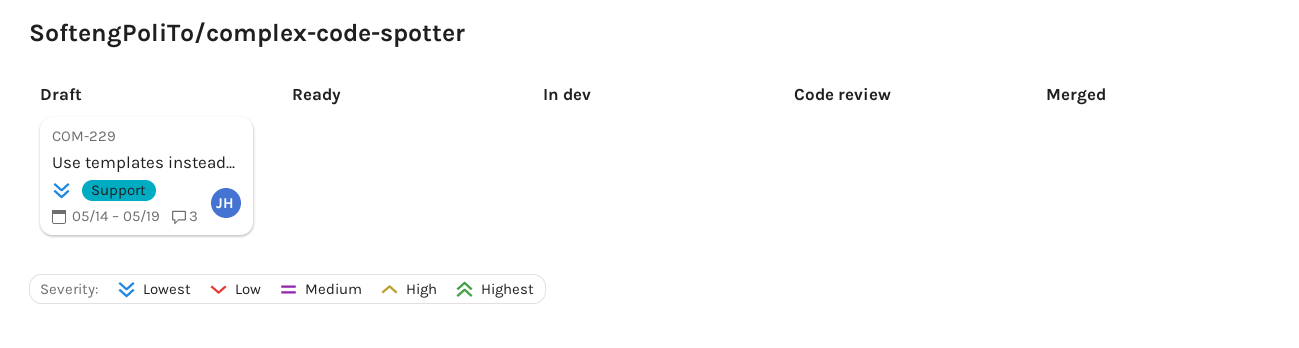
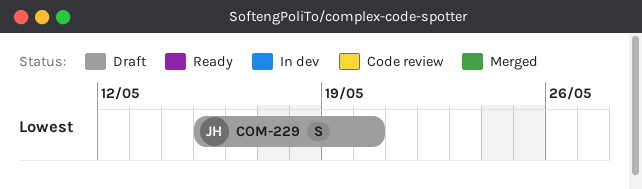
COM-229, start: May 14 -> May 15
COM-229, due: May 19 -> May 20

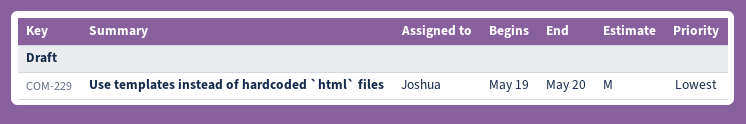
COM-229, estimate: S -> M
COM-229, start: May 15 -> May 19

